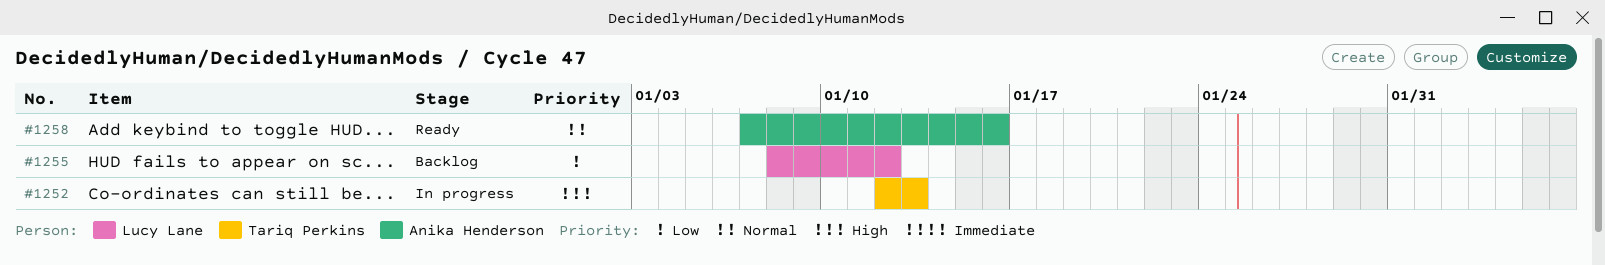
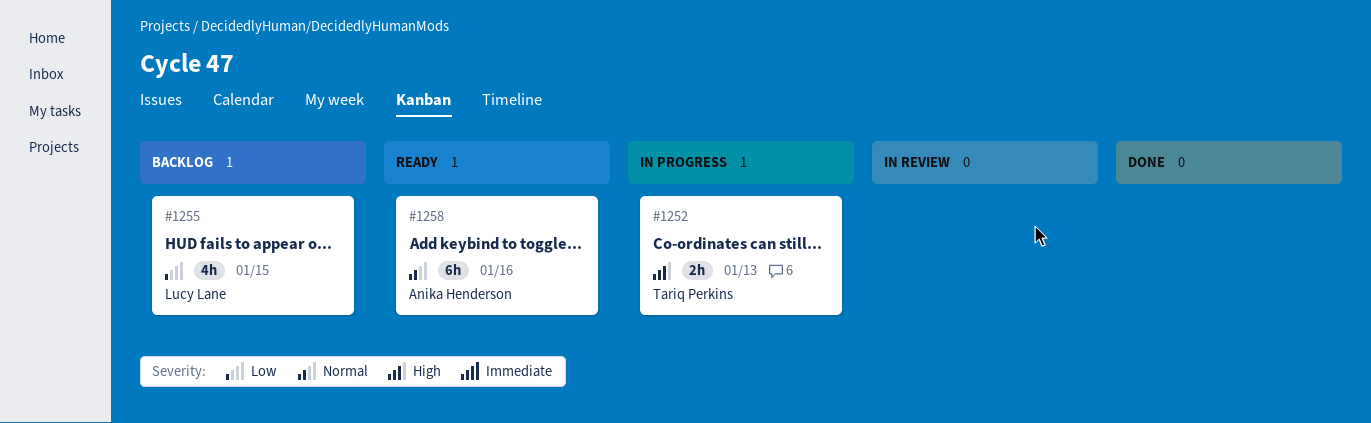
#1255, due: Jan 12 -> Jan 15

